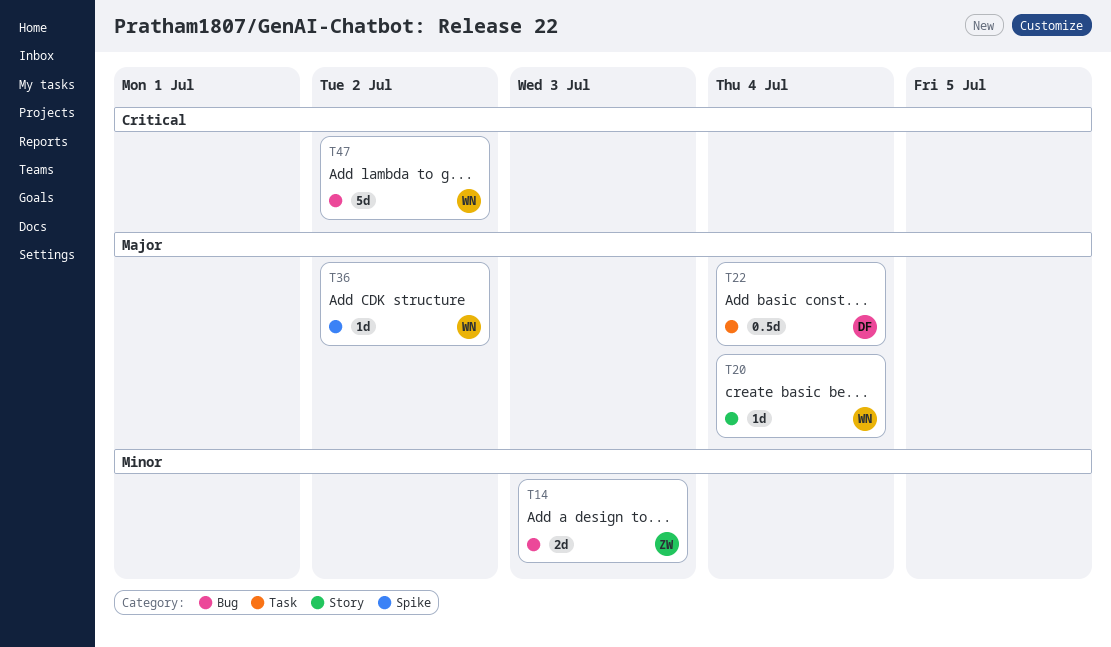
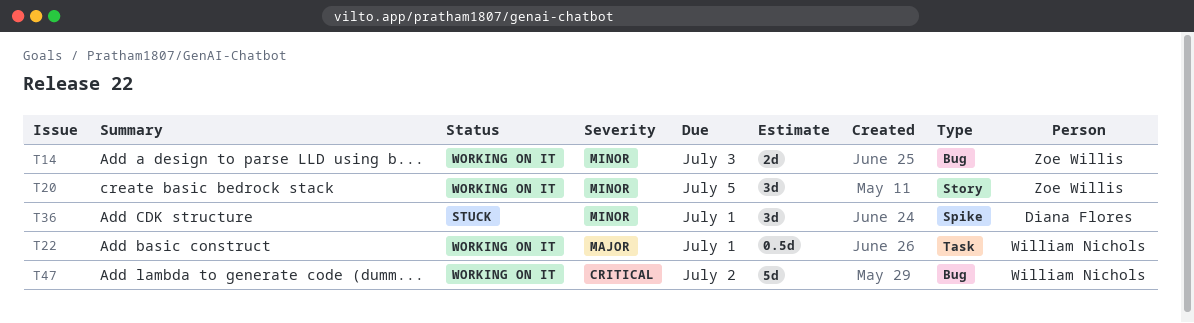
T20, owner: William Nichols -> Zoe Willis
T20, priority: Major -> Minor
T20, estimate: 1d -> 3d
T20, due: Jul 4 -> Jul 5
T22, owner: Diana Flores -> William Nichols
T22, due: Jul 4 -> Jul 1
T36, owner: William Nichols -> Diana Flores
T36, priority: Major -> Minor
T36, estimate: 1d -> 3d
T36, due: Jul 2 -> Jul 1

